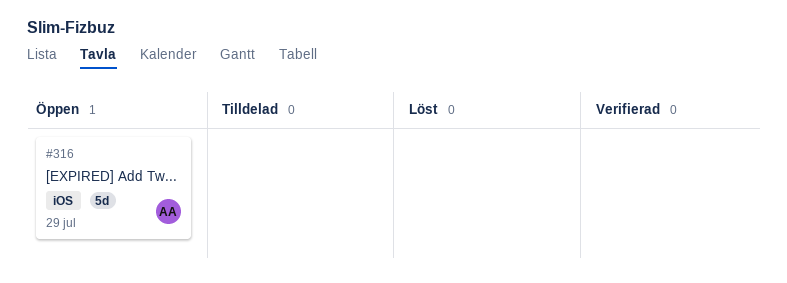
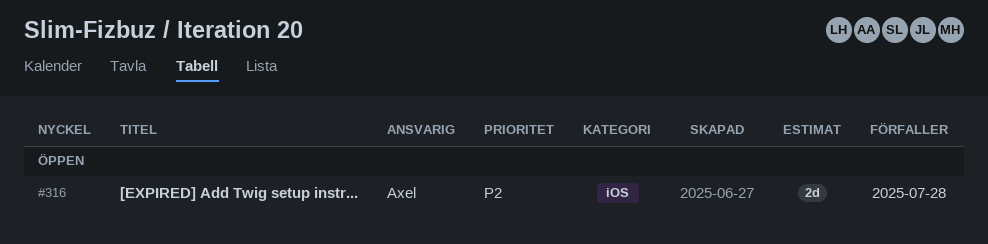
#316, estimate: 5d -> 2d
#316, due: Jul 29 -> Jul 28

